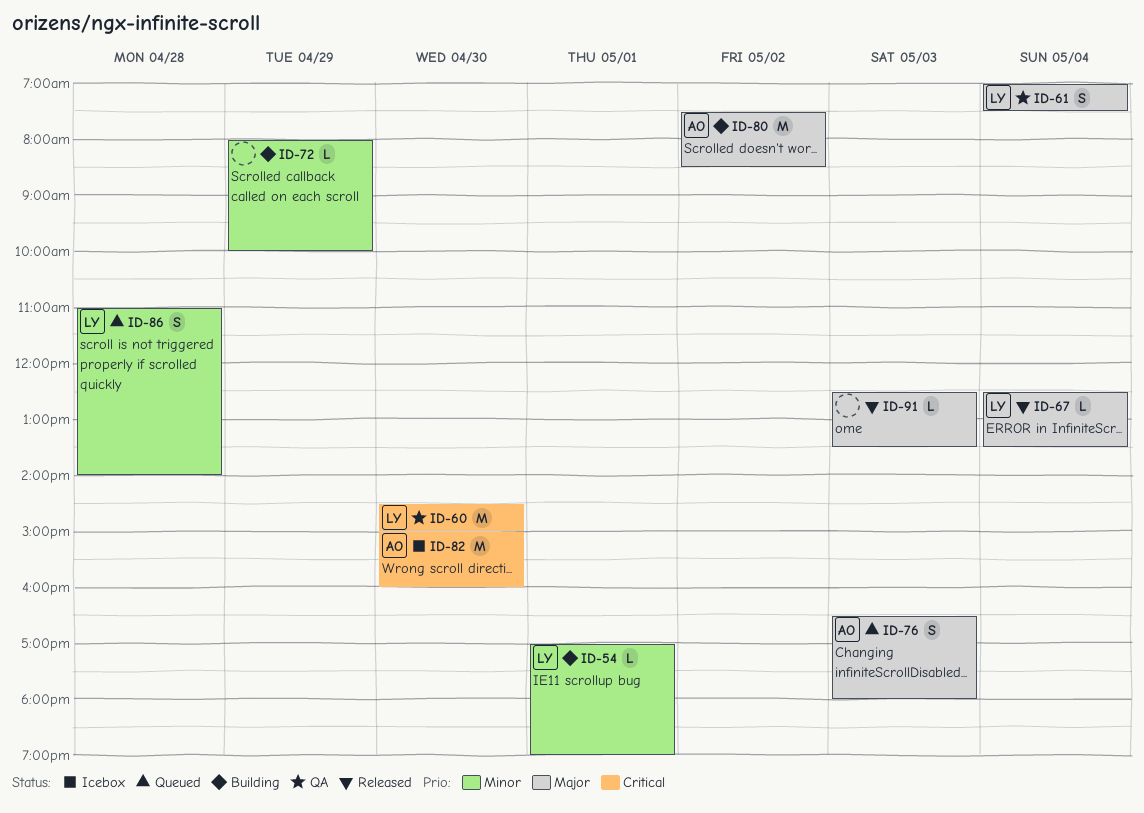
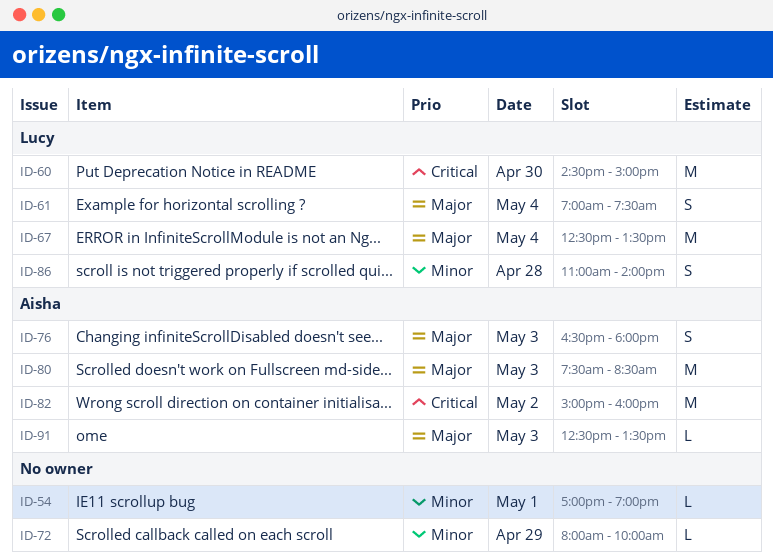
ID-54, owner: Lucy -> none
ID-67, estimate: L -> M
ID-80, day: May 2 -> May 3
ID-82, day: Apr 30 -> May 2
ID-91, owner: none -> Aisha

